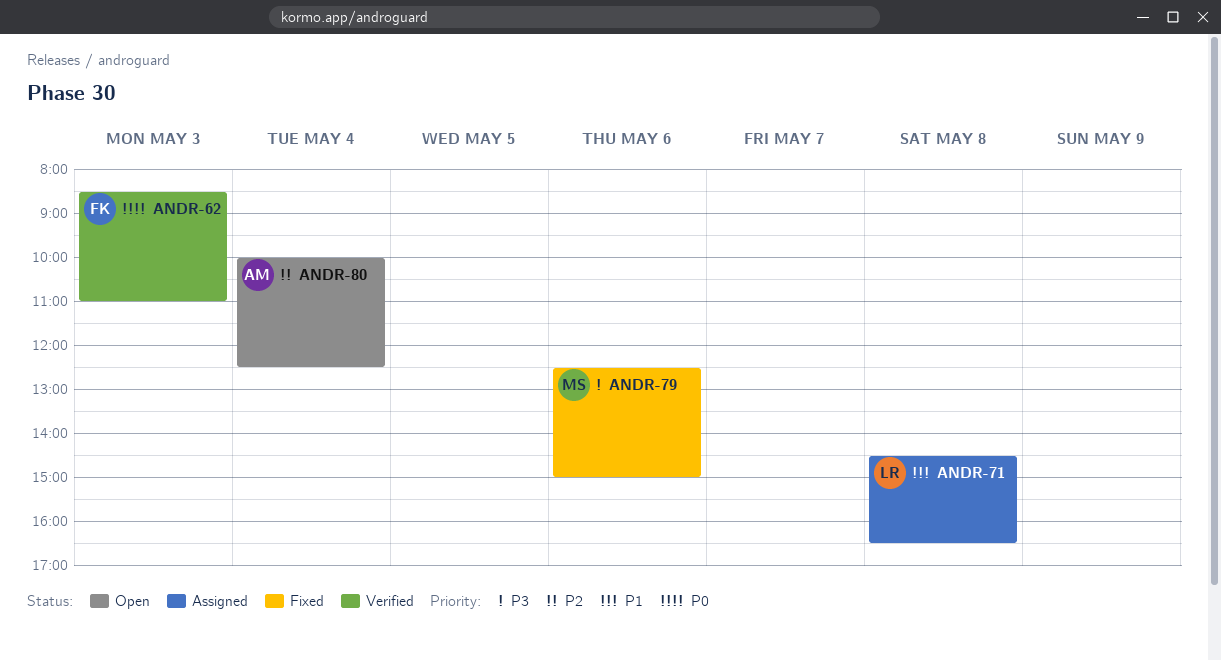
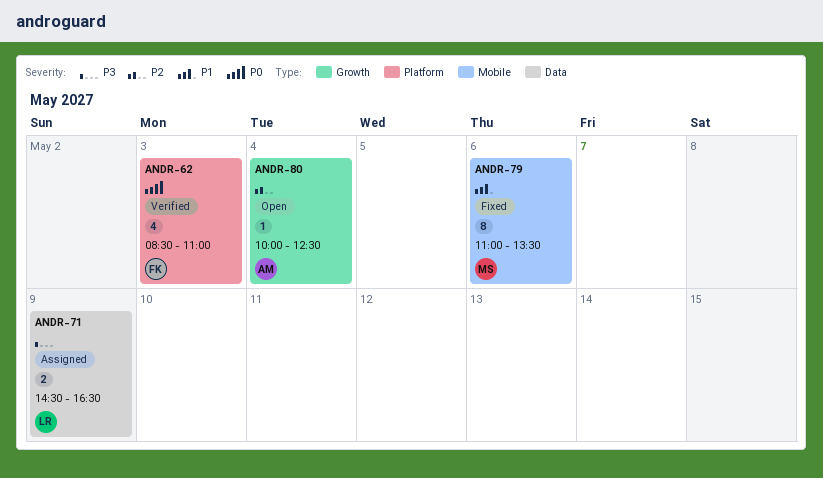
ANDR-71, priority: P1 -> P3
ANDR-71, day: May 8 -> May 9
ANDR-79, priority: P3 -> P1
ANDR-79, begins: 12:30 -> 11:00
ANDR-79, ends: 15:00 -> 13:30

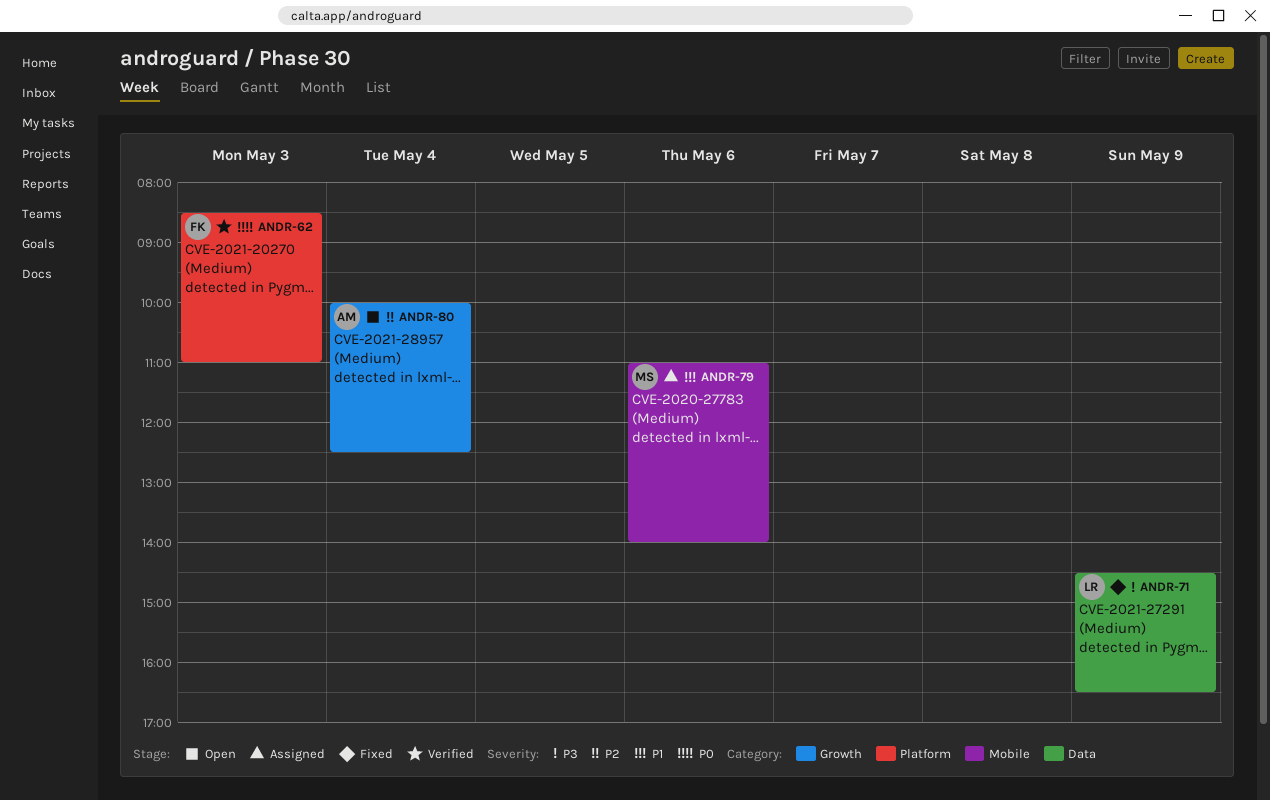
ANDR-71, status: Assigned -> Fixed
ANDR-79, status: Fixed -> Assigned
ANDR-79, ends: 13:30 -> 14:00

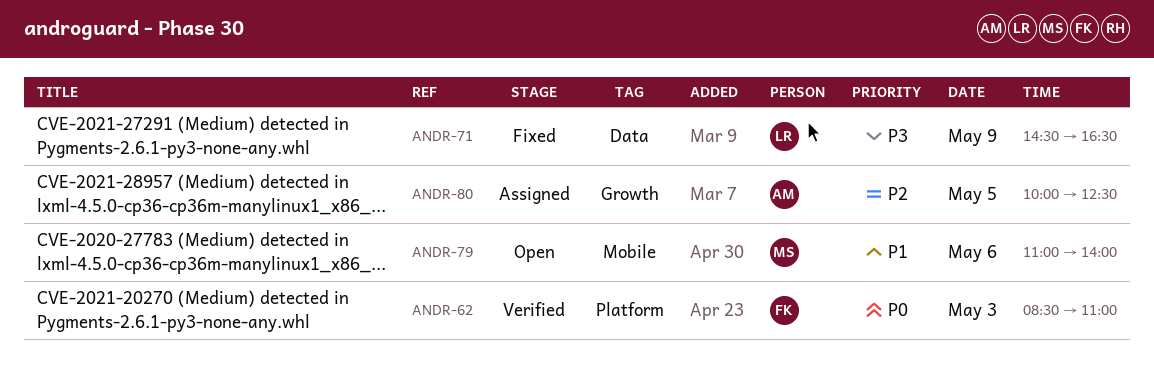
ANDR-79, status: Assigned -> Open
ANDR-80, status: Open -> Assigned
ANDR-80, day: May 4 -> May 5

